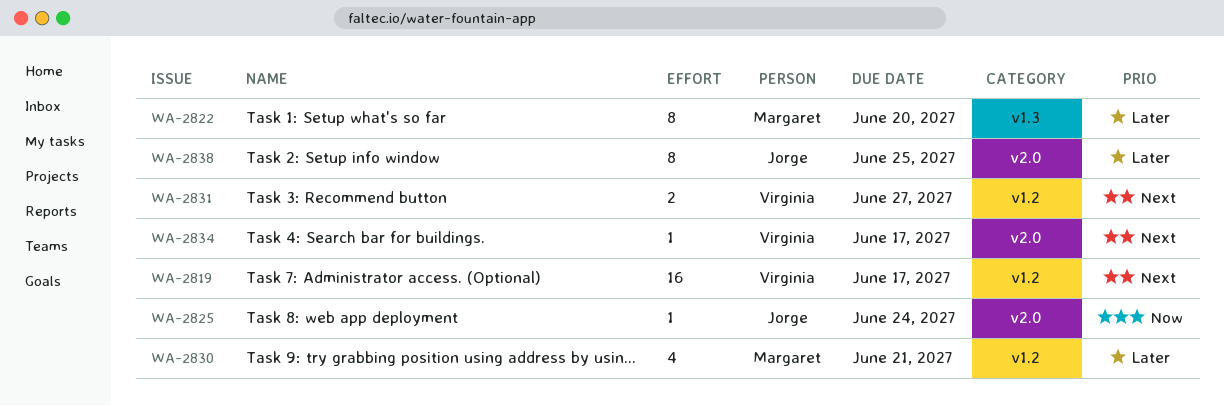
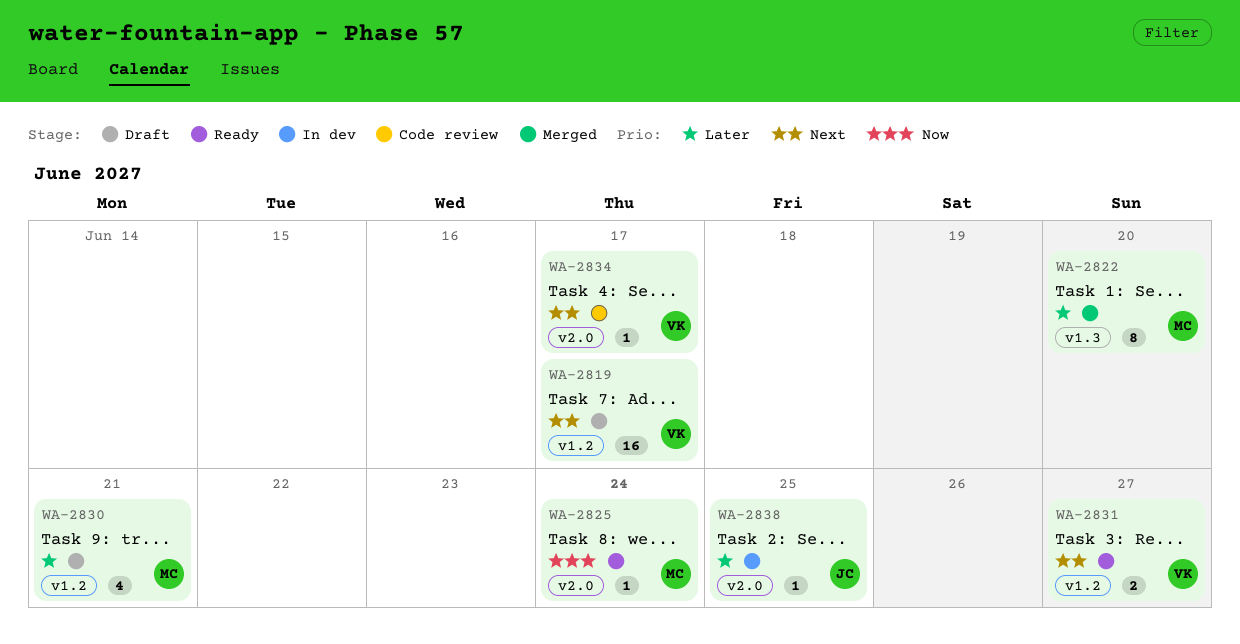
WA-2825, owner: Jorge -> Margaret
WA-2838, estimate: 8 -> 1

